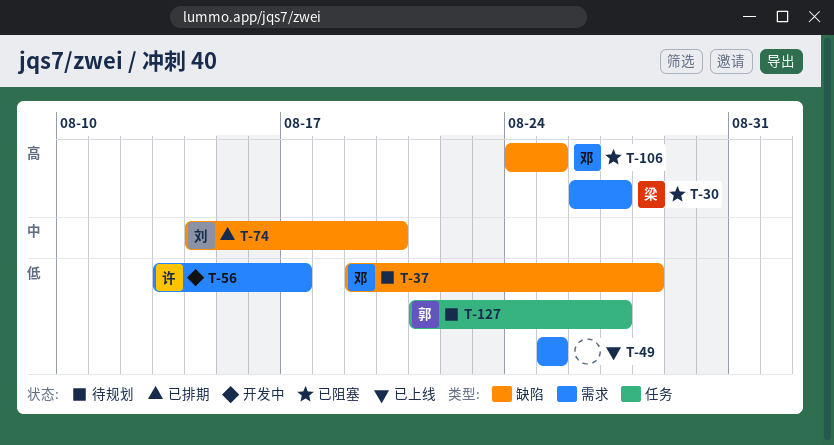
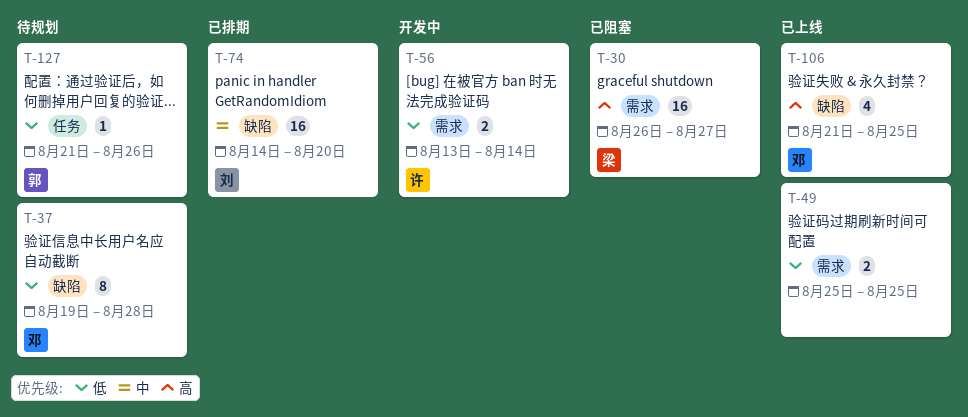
T-56, due: Aug 17 -> Aug 14
T-106, status: 已阻塞 -> 已上线
T-106, start: Aug 24 -> Aug 21
T-127, due: Aug 27 -> Aug 26

